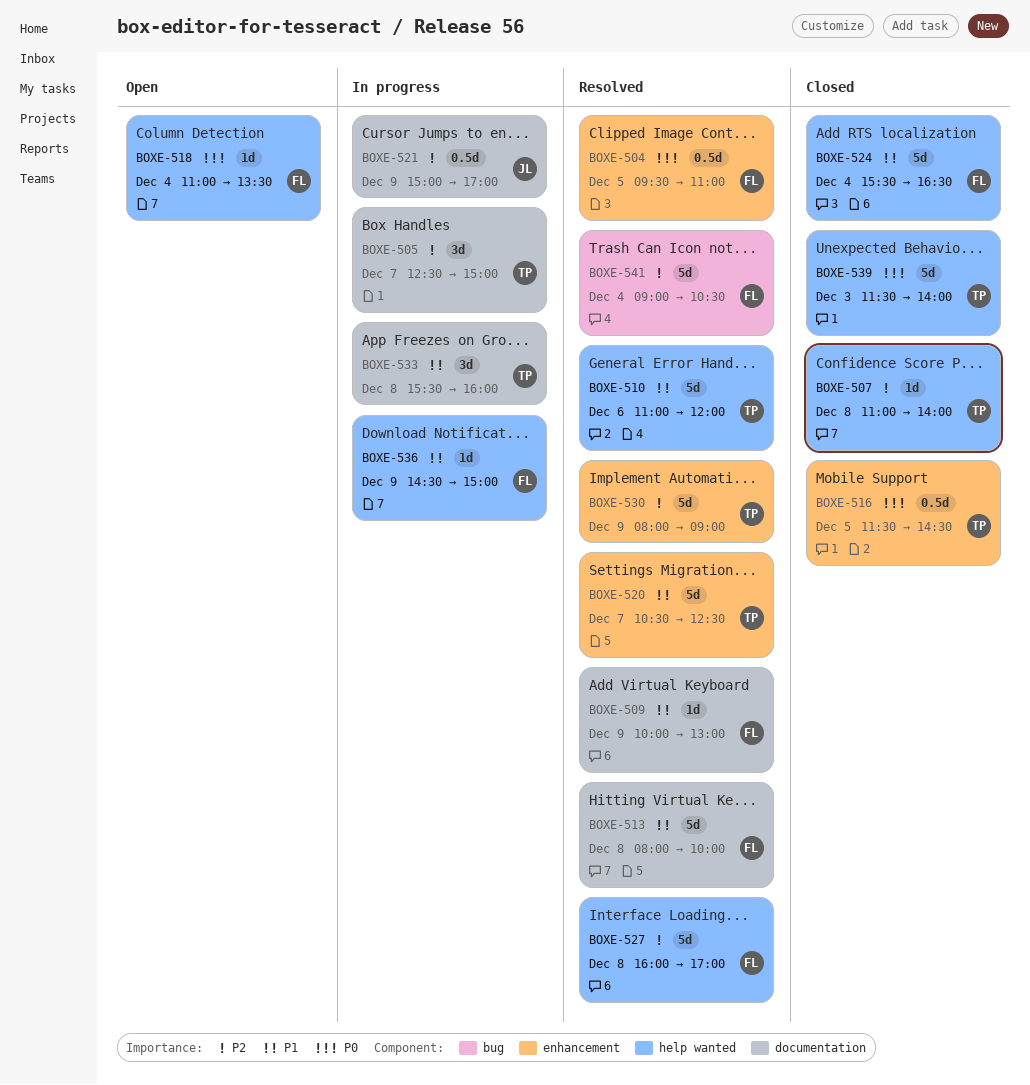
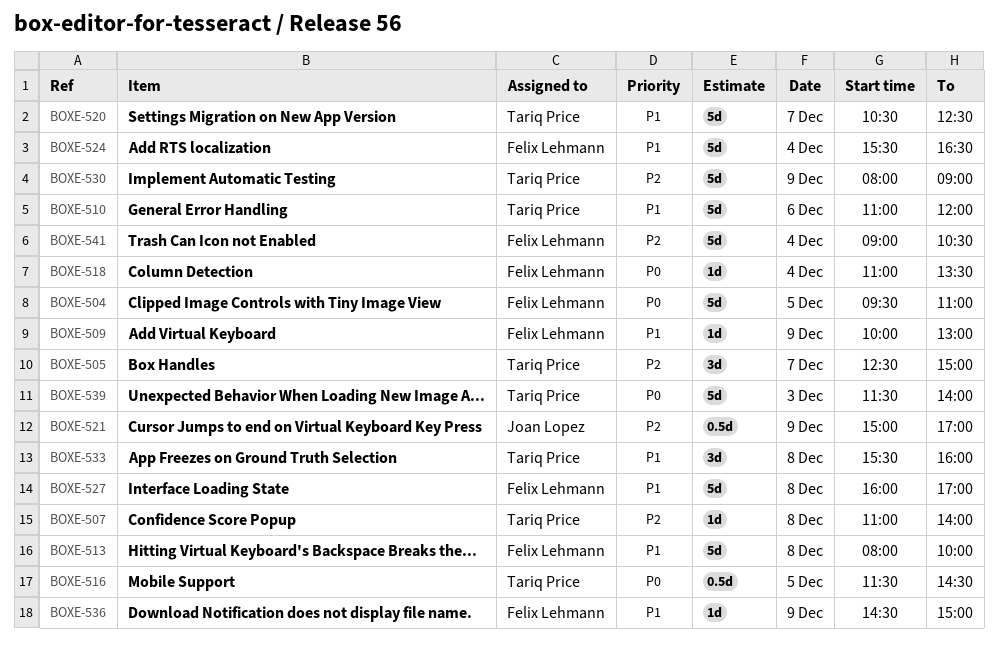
BOXE-504, estimate: 0.5d -> 5d
BOXE-527, priority: P2 -> P1

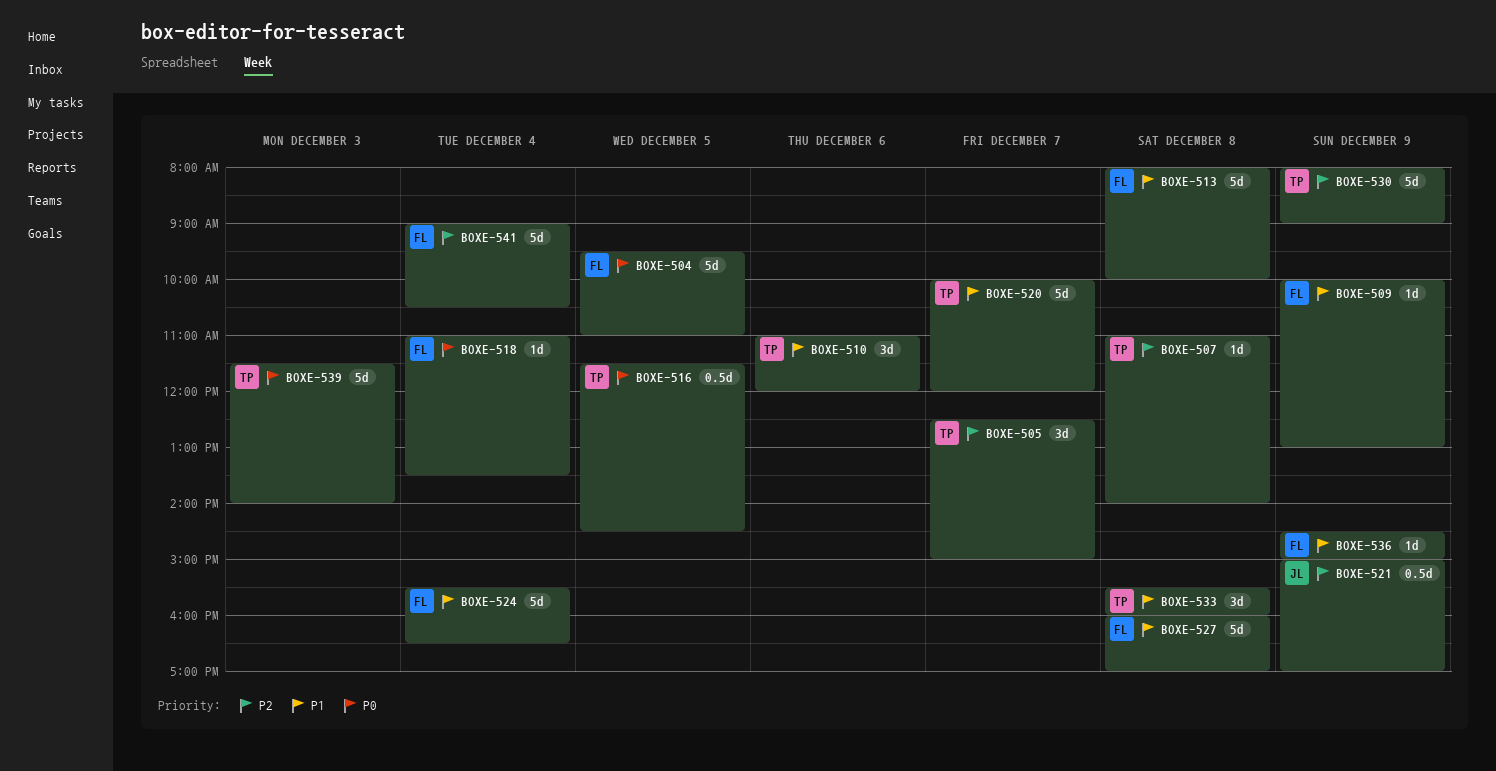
BOXE-510, estimate: 5d -> 3d
BOXE-520, begins: 10:30 -> 10:00
BOXE-520, ends: 12:30 -> 12:00

